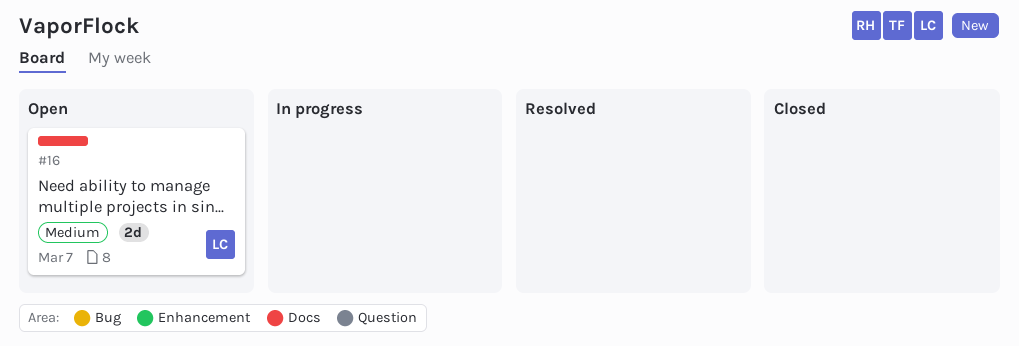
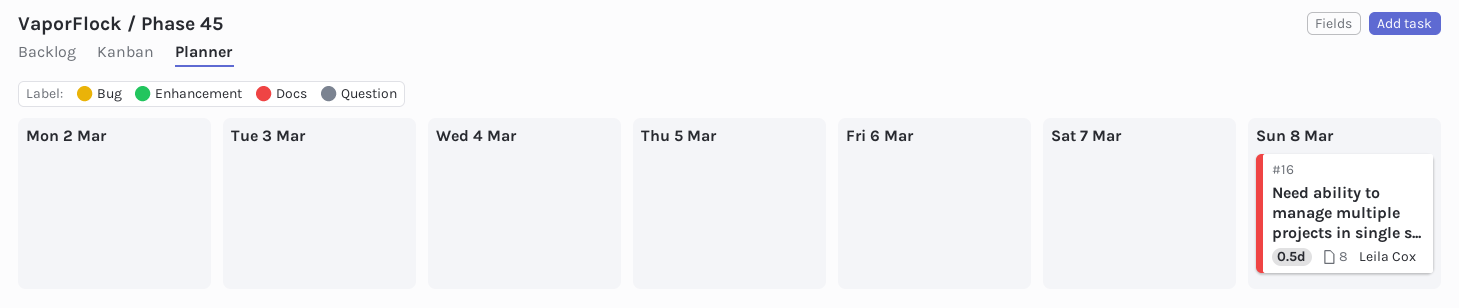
#16, estimate: 2d -> 0.5d
#16, due: Mar 7 -> Mar 8

